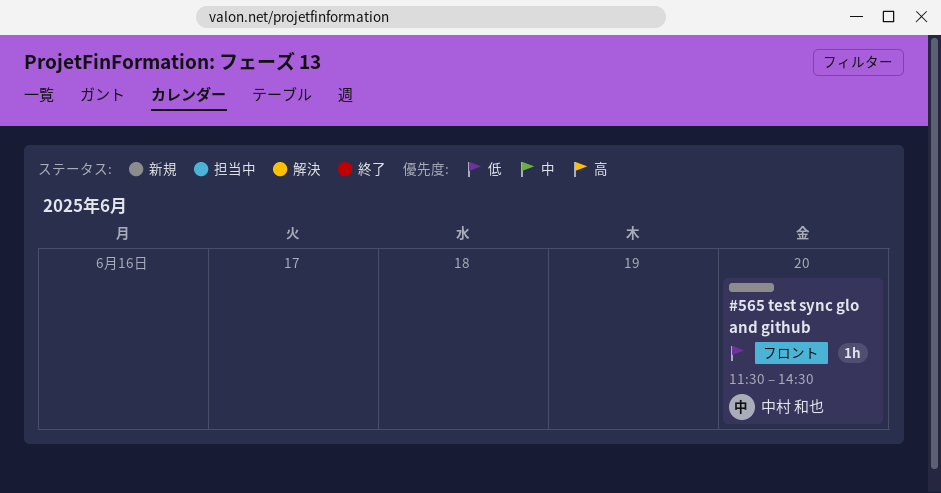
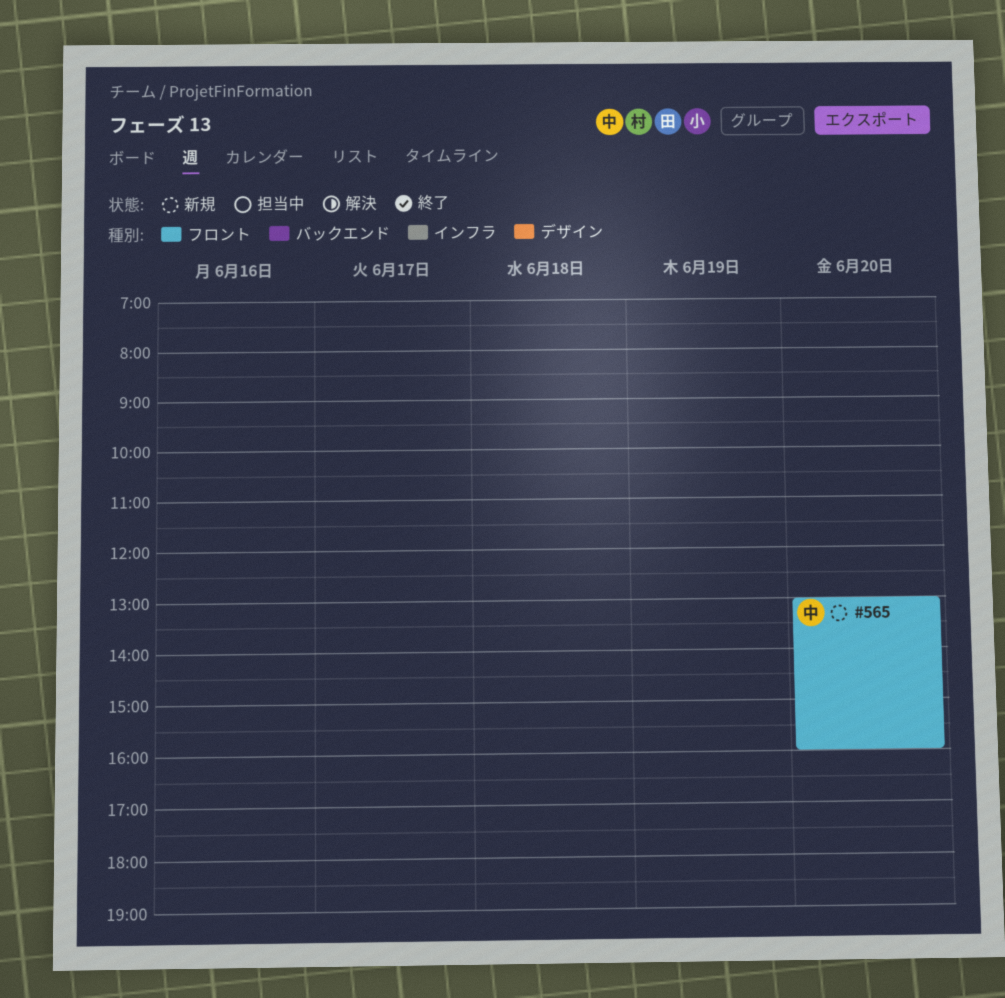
#565, begins: 11:30 -> 13:00
#565, ends: 14:30 -> 16:00

